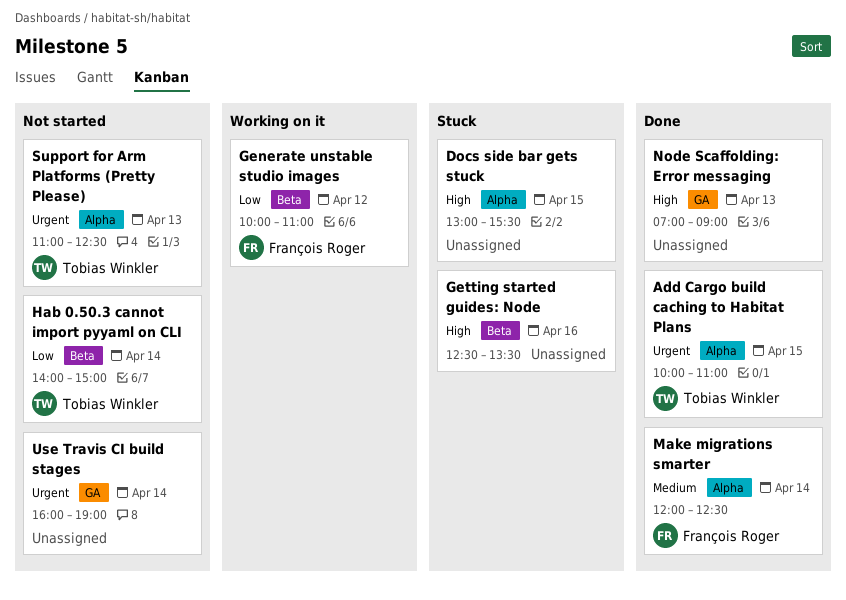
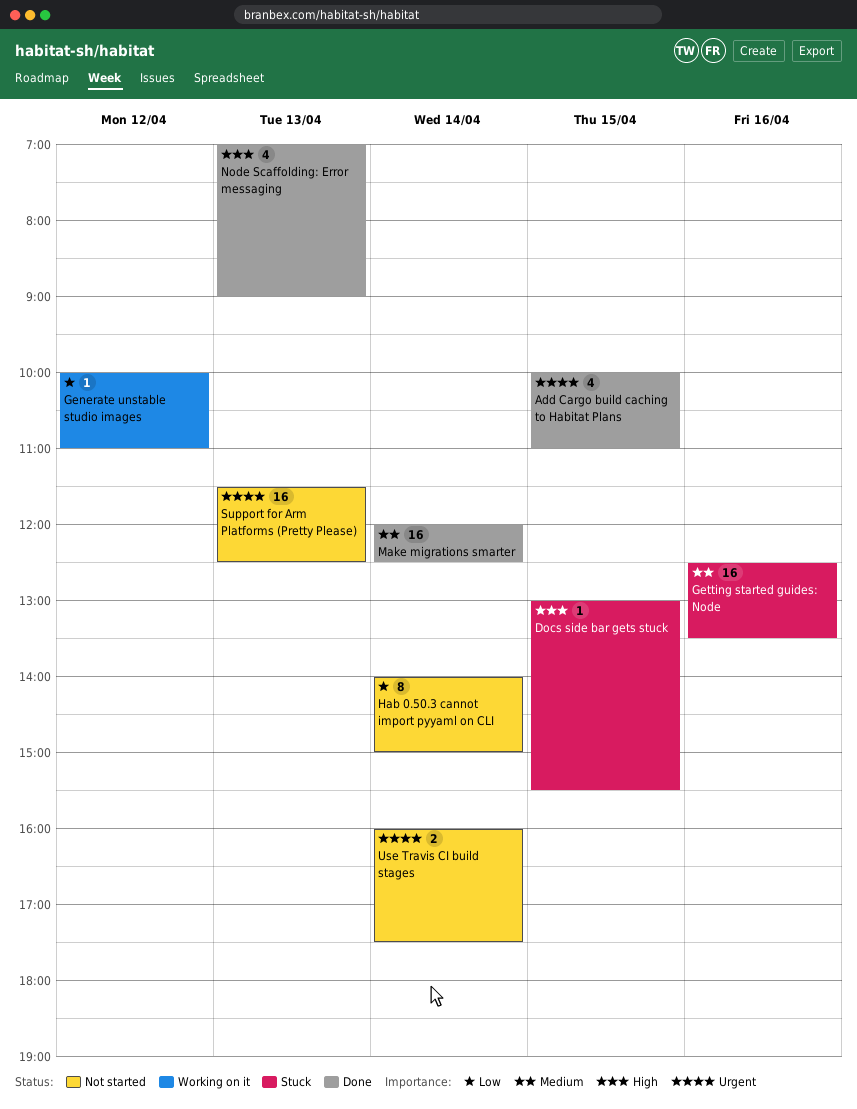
Getting started guides: Node, priority: High -> Medium
Support for Arm Platforms (Pretty Please), begins: 11:00 -> 11:30
Use Travis CI build stages, ends: 19:00 -> 17:30

